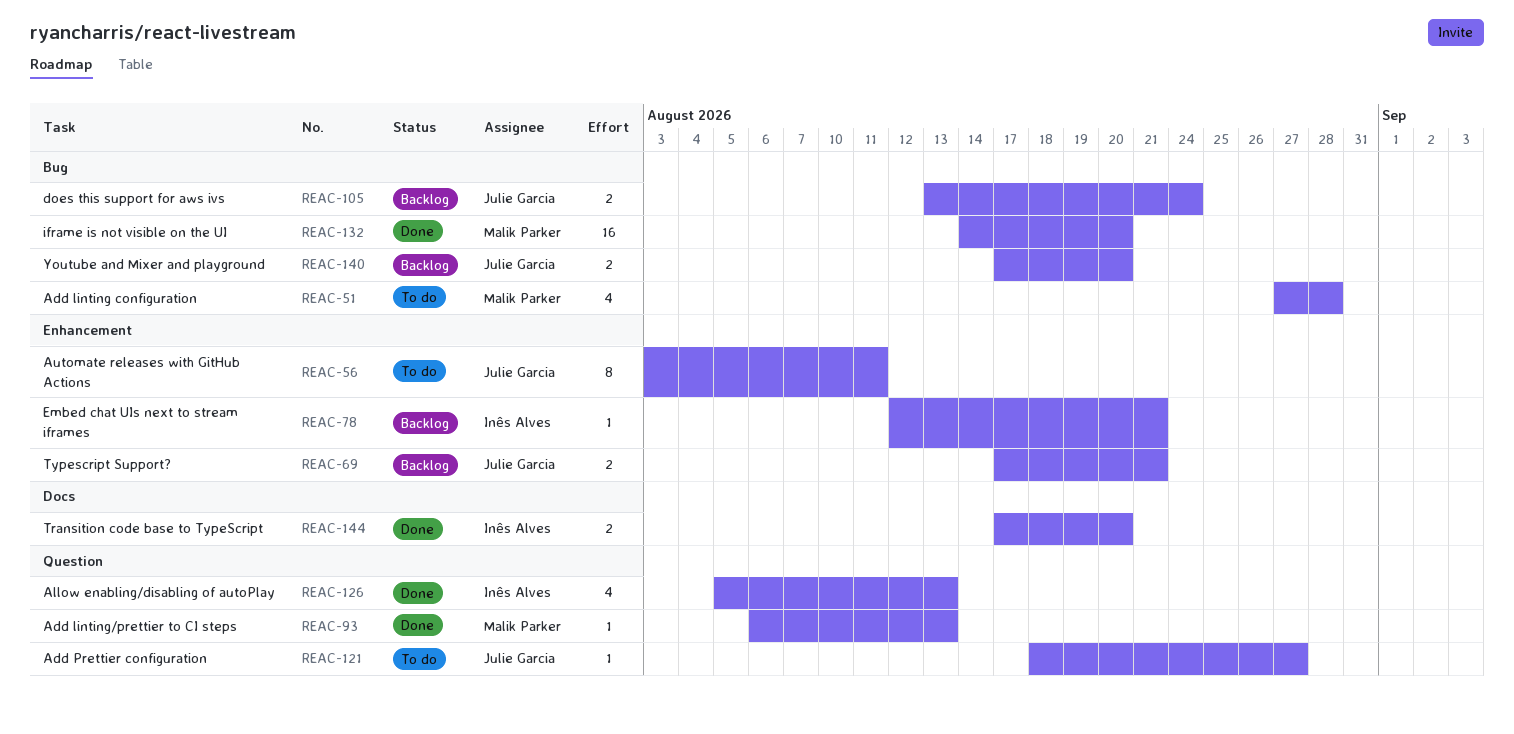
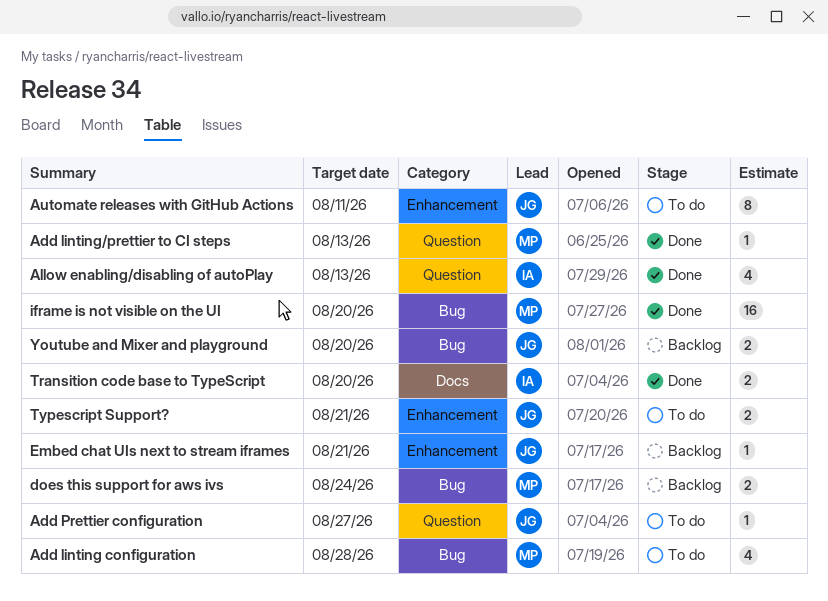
does this support for aws ivs, owner: Julie Garcia -> Malik Parker
Embed chat UIs next to stream iframes, owner: Inês Alves -> Julie Garcia
Typescript Support?, status: Backlog -> To do

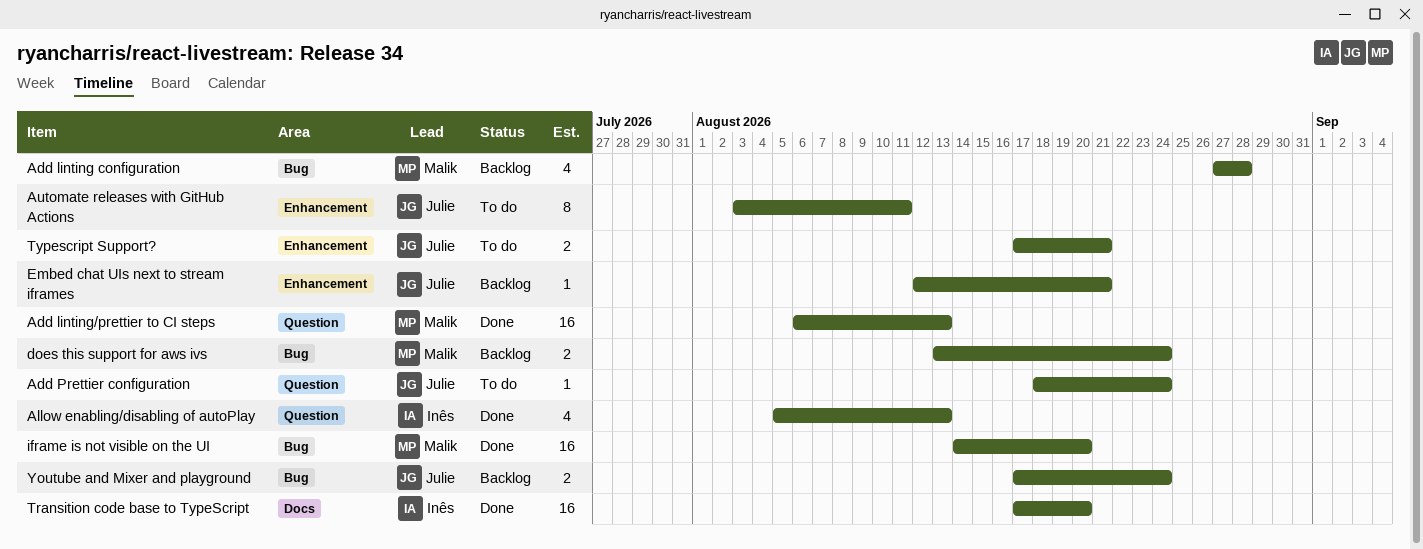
Add linting configuration, status: To do -> Backlog
Add linting/prettier to CI steps, estimate: 1 -> 16
Add Prettier configuration, due: Aug 27 -> Aug 24
Transition code base to TypeScript, estimate: 2 -> 16
Youtube and Mixer and playground, due: Aug 20 -> Aug 24

